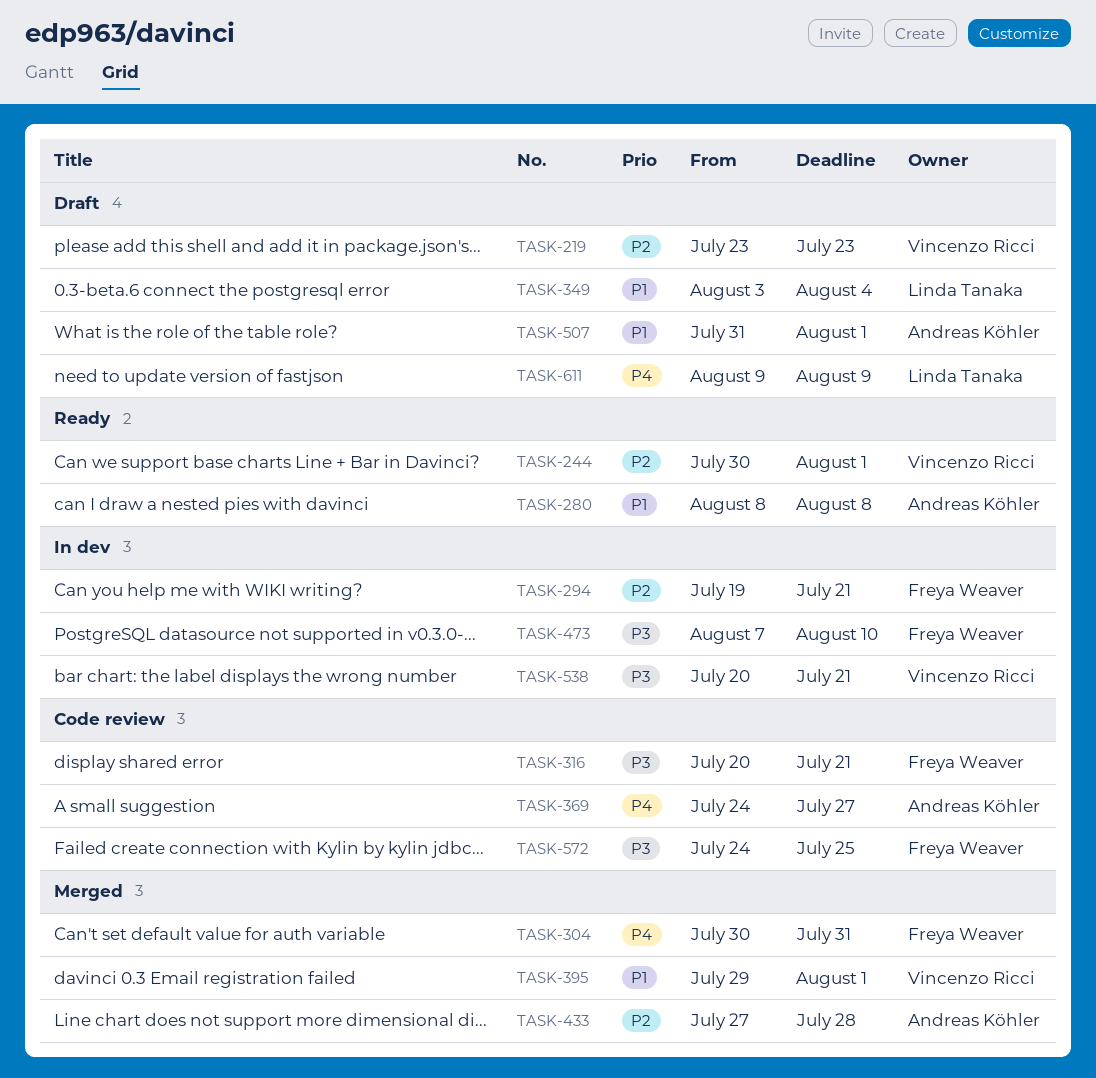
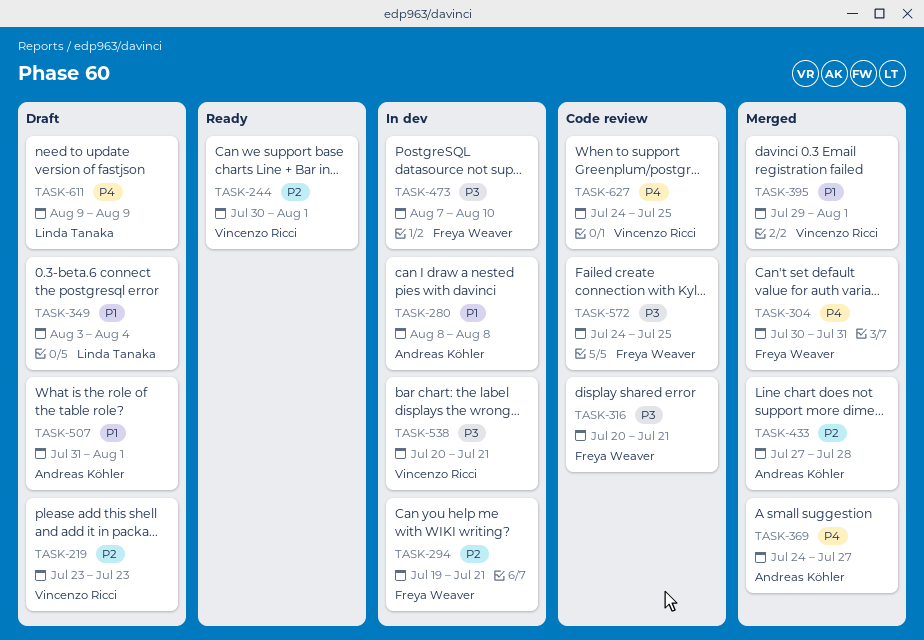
TASK-280, status: Ready -> In dev
TASK-369, status: Code review -> Merged
TASK-627: none -> present

